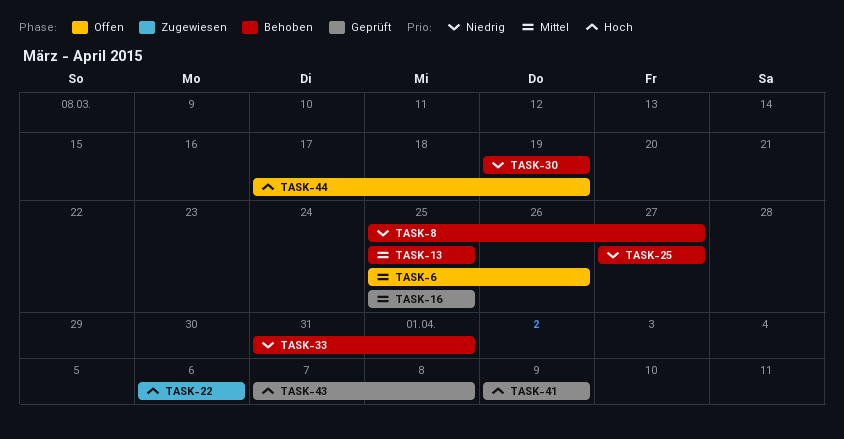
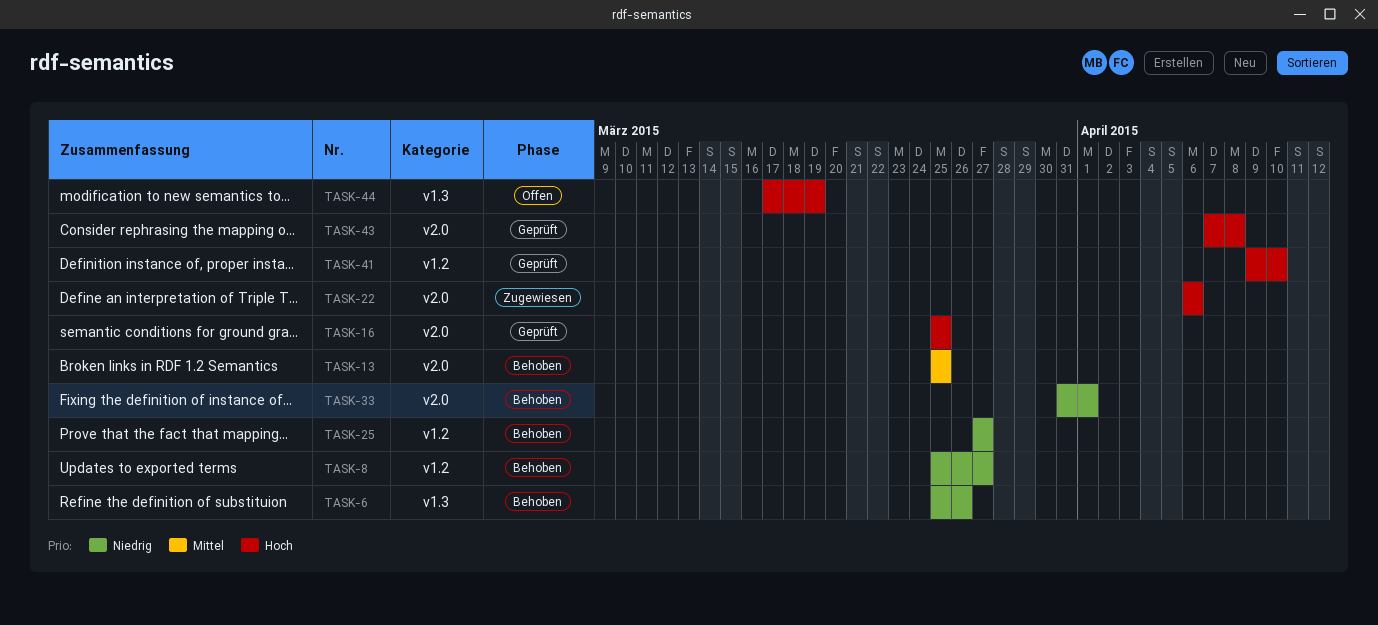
TASK-6, status: Offen -> Behoben
TASK-6, priority: Mittel -> Niedrig
TASK-16, priority: Mittel -> Hoch
TASK-30: present -> none
TASK-41, due: Apr 9 -> Apr 10

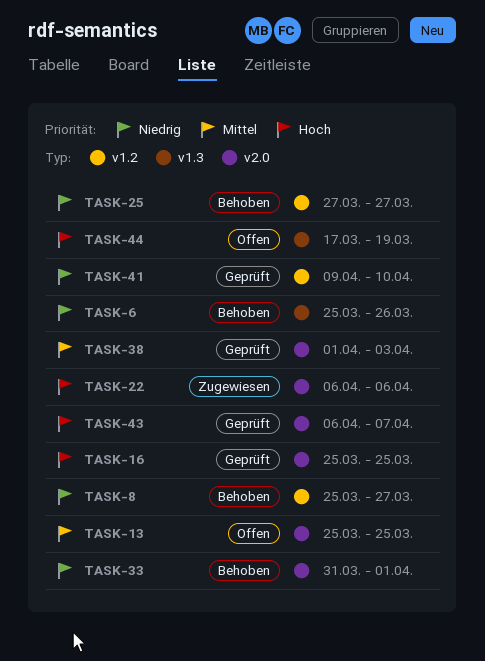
TASK-13, status: Behoben -> Offen
TASK-38: none -> present
TASK-41, priority: Hoch -> Niedrig
TASK-43, start: Apr 7 -> Apr 6
TASK-43, due: Apr 8 -> Apr 7

